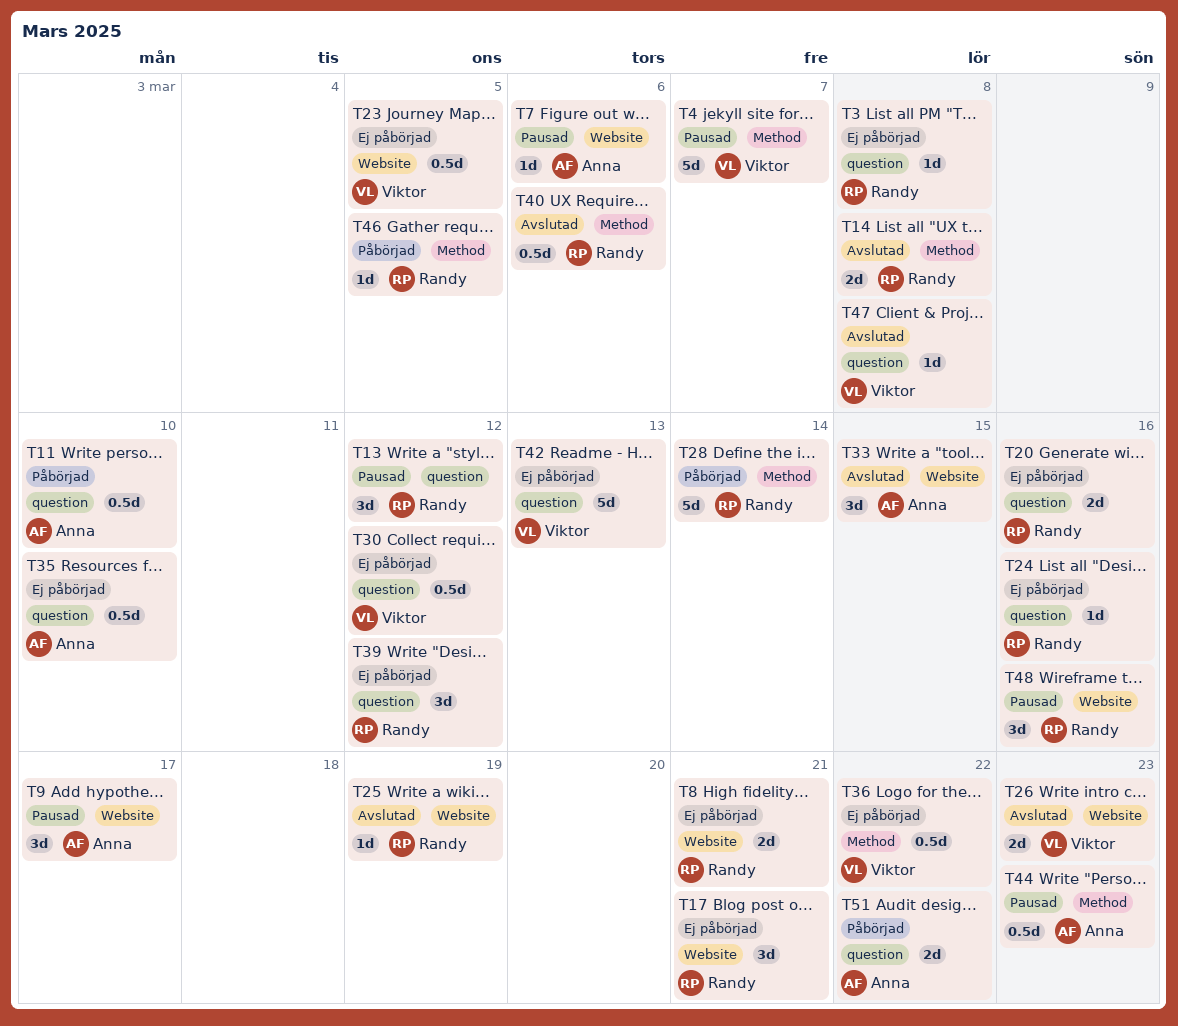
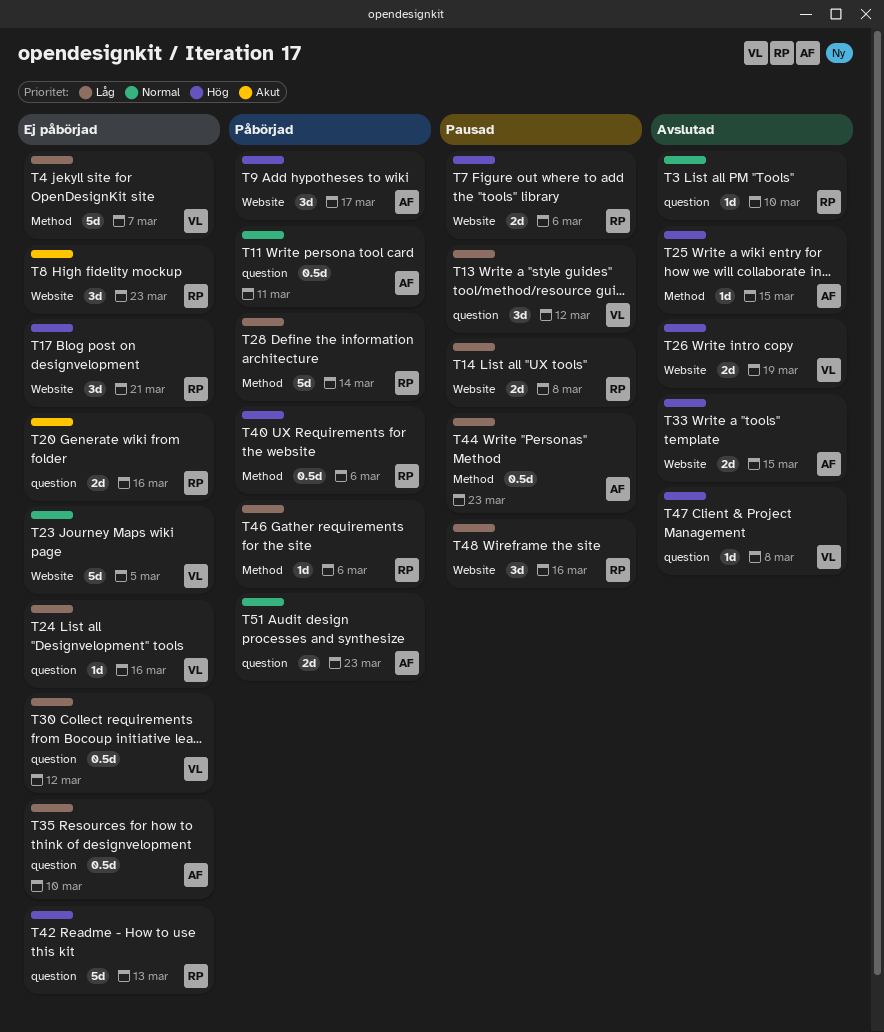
T3, status: Ej påbörjad -> Avslutad
T3, due: Mar 8 -> Mar 10
T4, status: Pausad -> Ej påbörjad
T7, owner: Anna -> Randy
T7, estimate: 1d -> 2d
T8, estimate: 2d -> 3d
T8, due: Mar 21 -> Mar 23
T9, status: Pausad -> Påbörjad
T11, due: Mar 10 -> Mar 11
T13, owner: Randy -> Viktor
T14, status: Avslutad -> Pausad
T14, label: Method -> Website
T23, estimate: 0.5d -> 5d
T24, owner: Randy -> Viktor
T25, owner: Randy -> Anna
T25, label: Website -> Method
T25, due: Mar 19 -> Mar 15
T26, due: Mar 23 -> Mar 19
T33, estimate: 3d -> 2d
T36: present -> none
T39: present -> none
T40, status: Avslutad -> Påbörjad
T42, owner: Viktor -> Randy
T46, due: Mar 5 -> Mar 6
T51, due: Mar 22 -> Mar 23

